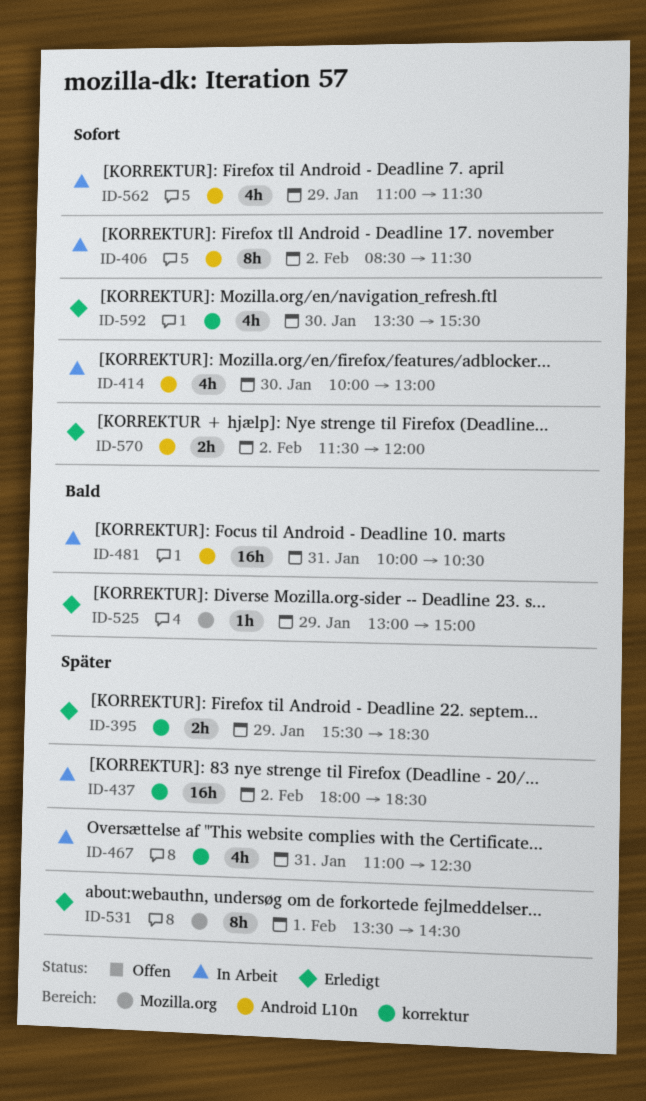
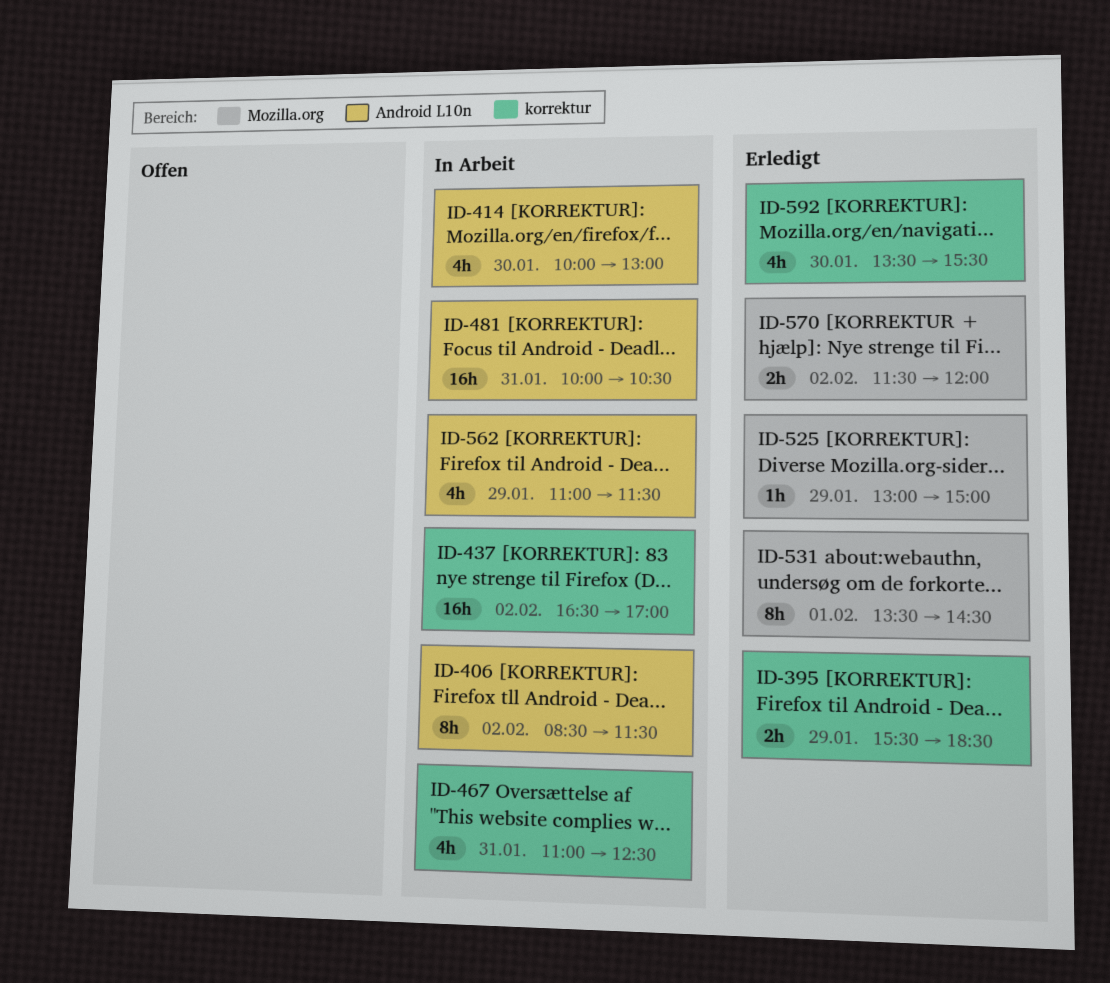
ID-437, begins: 18:00 -> 16:30
ID-437, ends: 18:30 -> 17:00
ID-570, label: Android L10n -> Mozilla.org

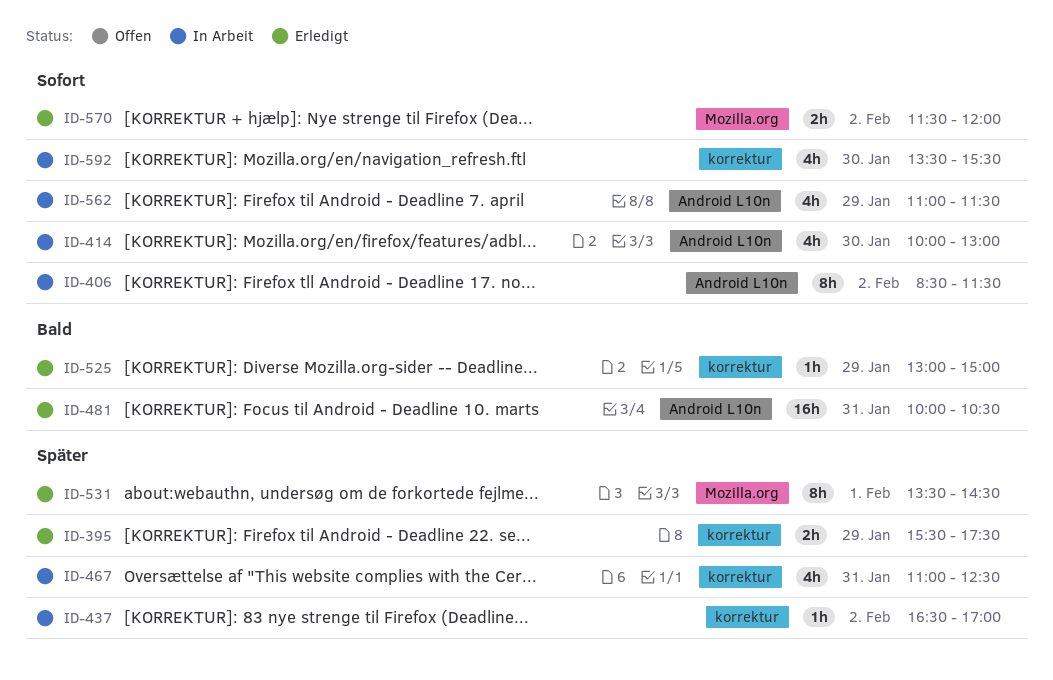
ID-395, ends: 18:30 -> 17:30
ID-437, estimate: 16h -> 1h
ID-481, status: In Arbeit -> Erledigt
ID-525, label: Mozilla.org -> korrektur
ID-592, status: Erledigt -> In Arbeit

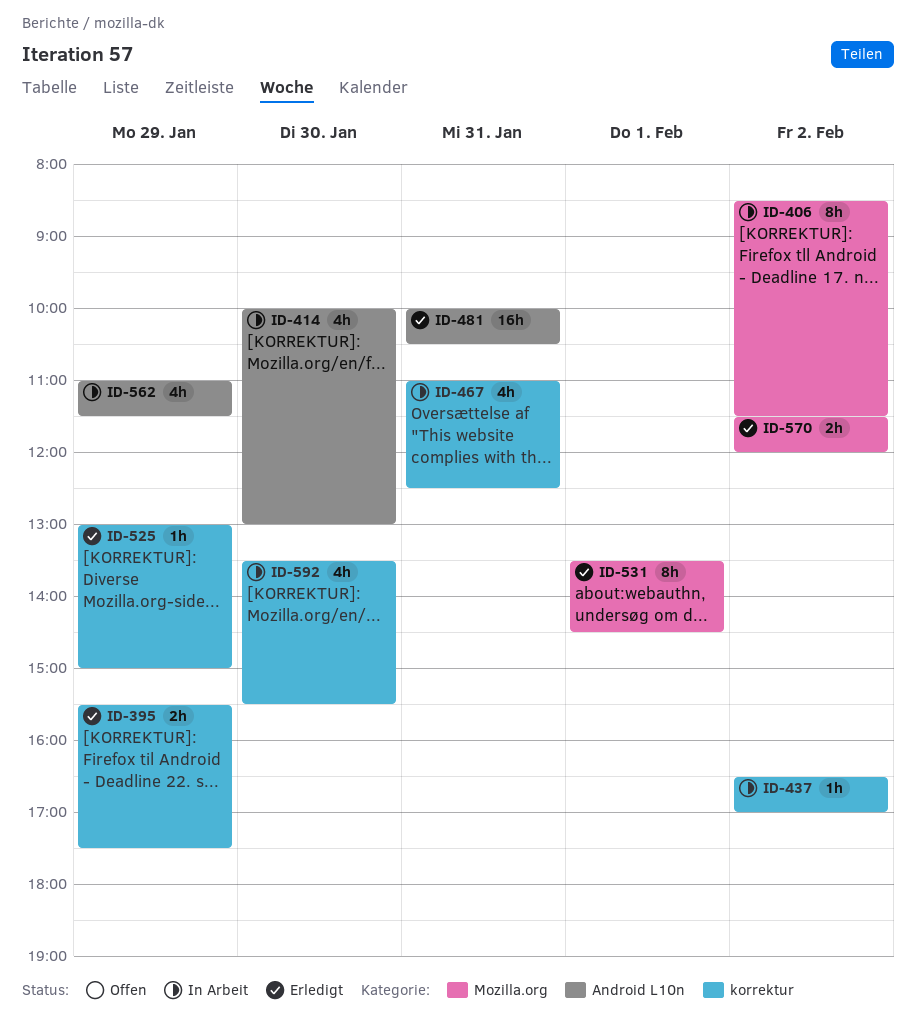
ID-406, label: Android L10n -> Mozilla.org

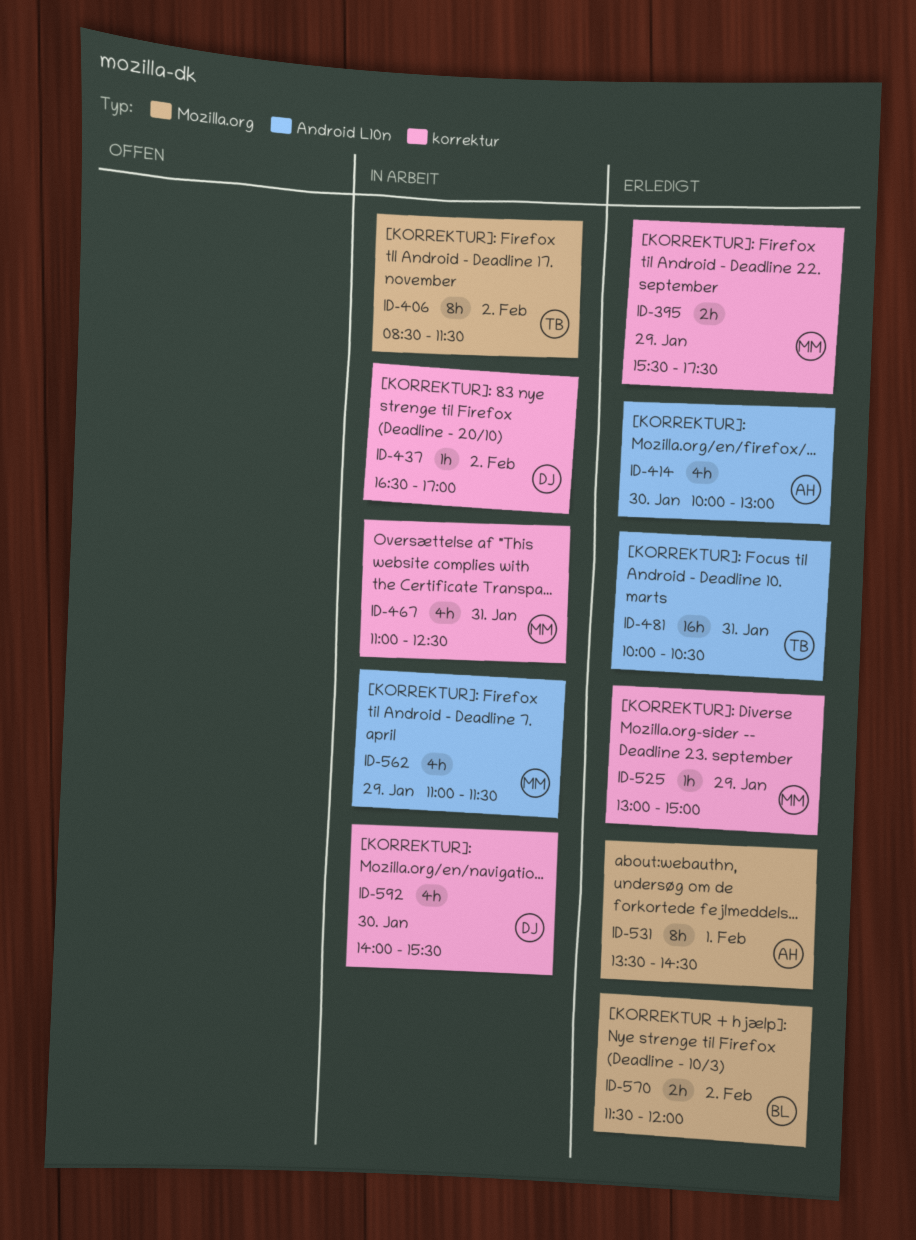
ID-414, status: In Arbeit -> Erledigt
ID-592, begins: 13:30 -> 14:00

